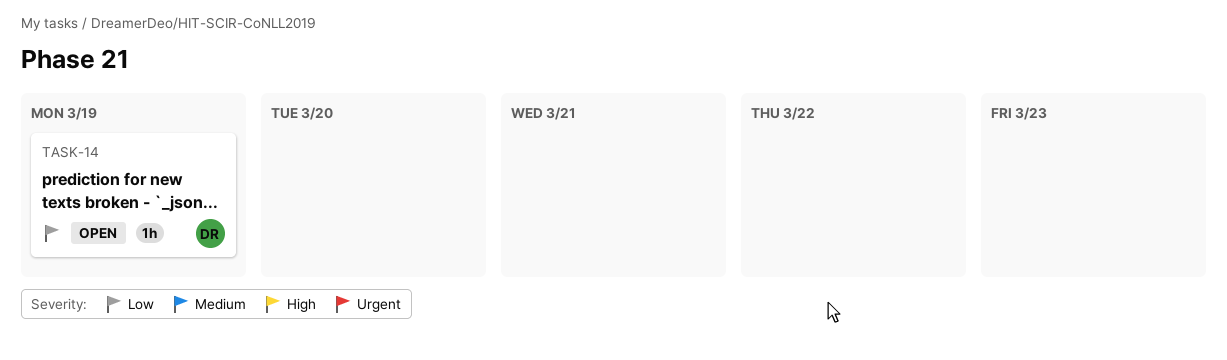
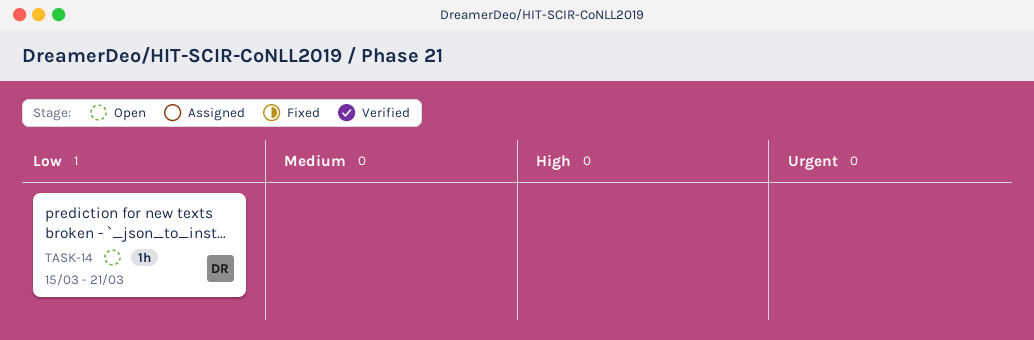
TASK-14, due: Mar 19 -> Mar 21

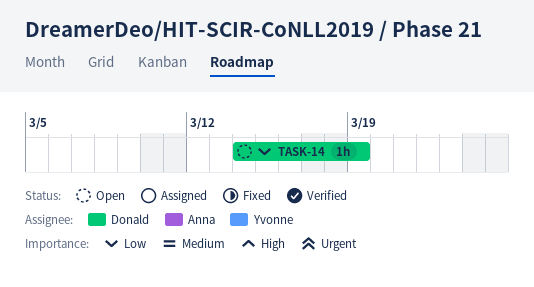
TASK-14, start: Mar 15 -> Mar 14
TASK-14, due: Mar 21 -> Mar 19

